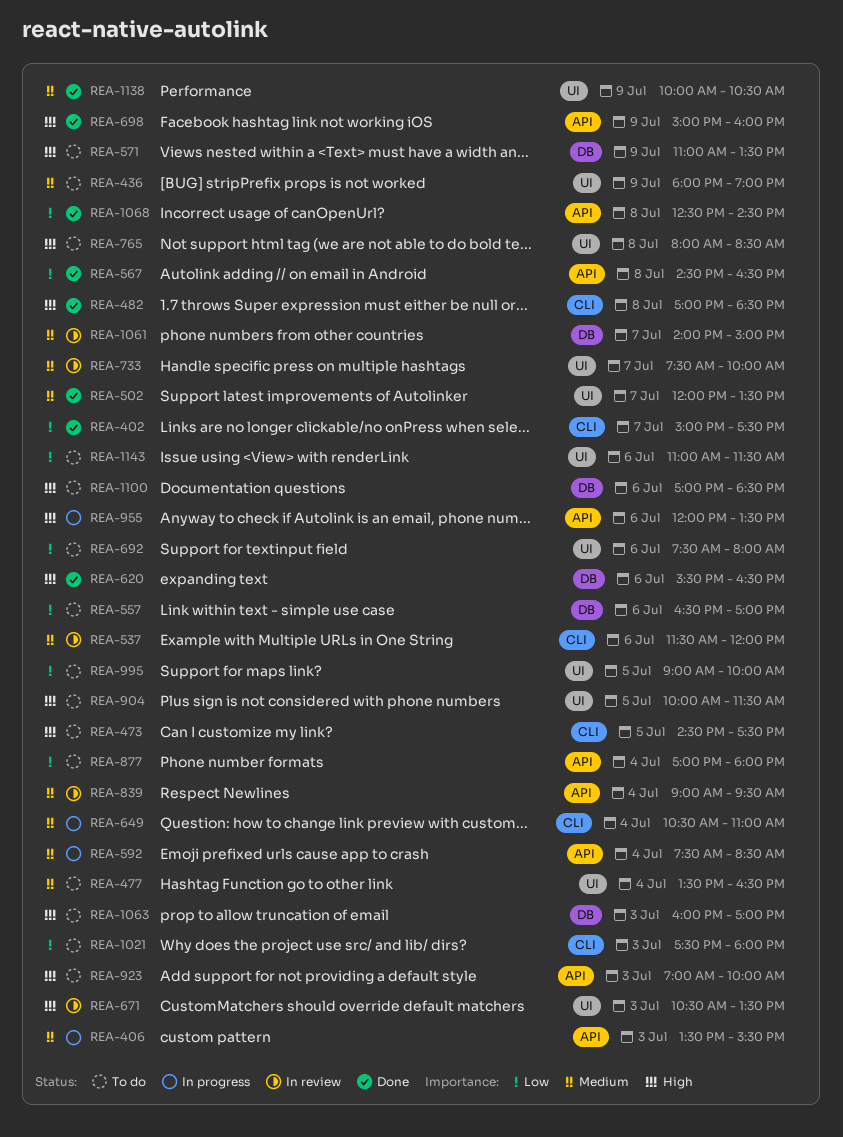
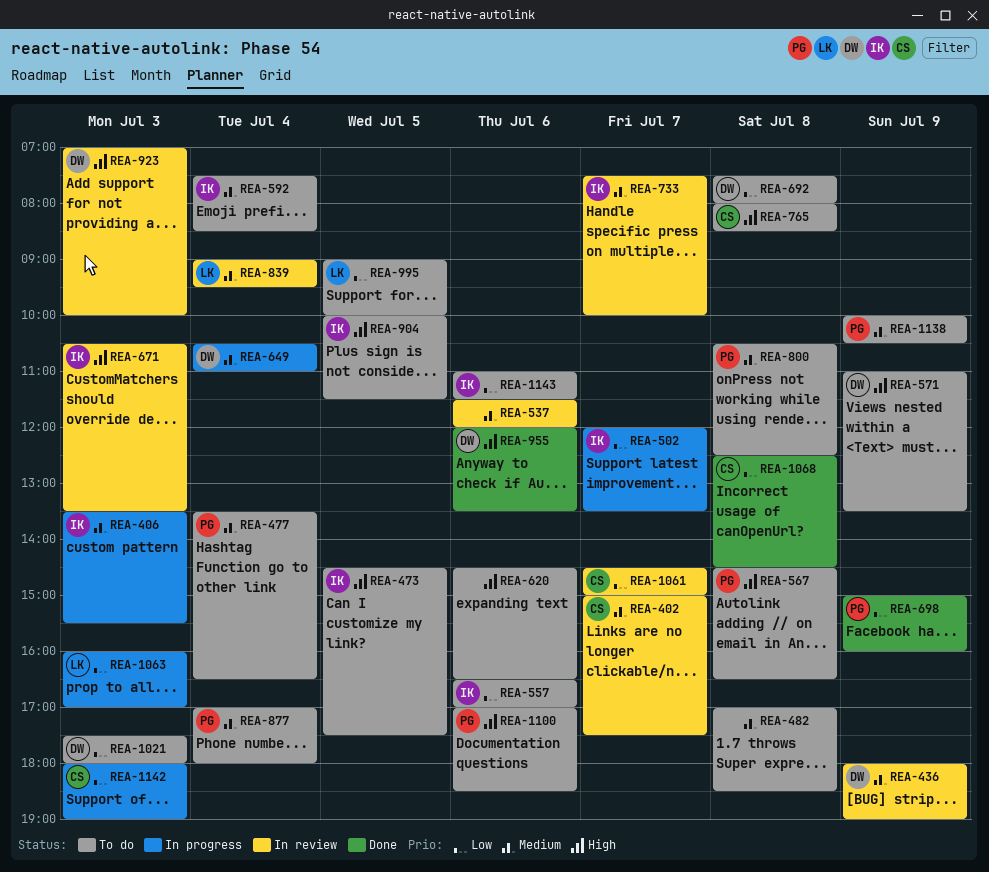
REA-402, status: Done -> In review
REA-402, priority: Low -> Medium
REA-436, status: To do -> In review
REA-482, status: Done -> To do
REA-482, priority: High -> Medium
REA-502, status: Done -> In progress
REA-502, priority: Medium -> Low
REA-567, status: Done -> To do
REA-567, priority: Low -> High
REA-592, status: In progress -> To do
REA-620, status: Done -> To do
REA-620, begins: 15:30 -> 14:30
REA-692, day: Jul 6 -> Jul 8
REA-698, priority: High -> Low
REA-800: none -> present
REA-877, priority: Low -> Medium
REA-923, status: To do -> In review
REA-955, status: In progress -> Done
REA-1061, priority: Medium -> Low
REA-1061, begins: 14:00 -> 14:30
REA-1063, status: To do -> In progress
REA-1063, priority: High -> Low
REA-1138, status: Done -> To do
REA-1142: none -> present

